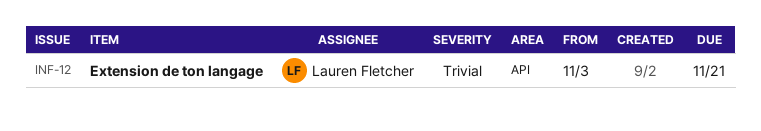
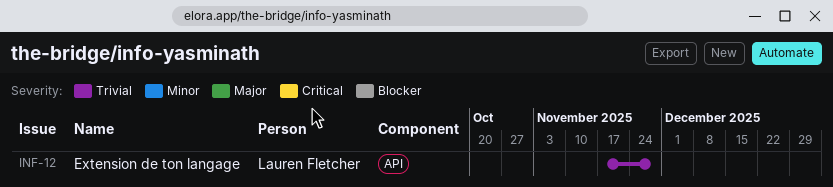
INF-12, start: Nov 3 -> Nov 17
INF-12, due: Nov 21 -> Nov 28

